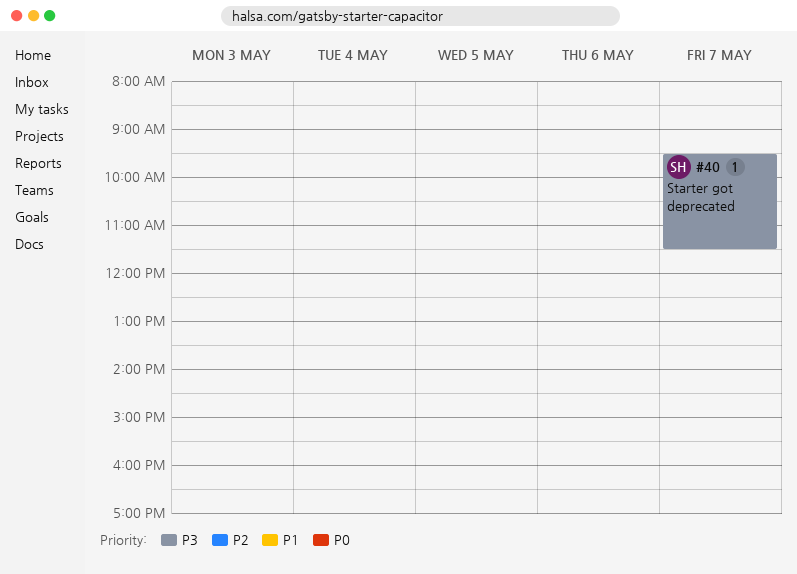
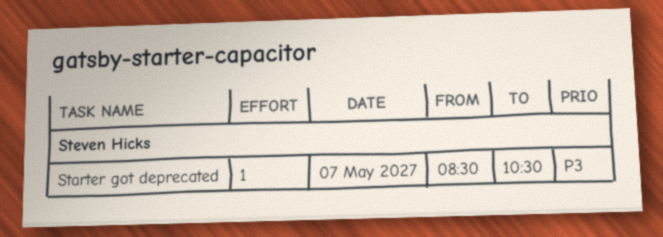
Starter got deprecated, begins: 09:30 -> 08:30
Starter got deprecated, ends: 11:30 -> 10:30

